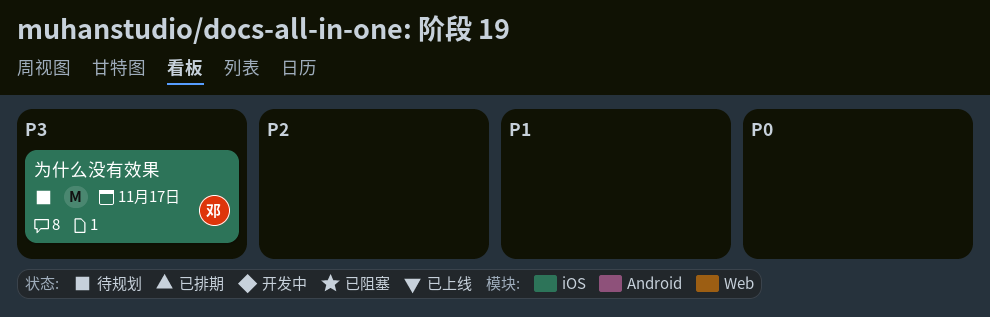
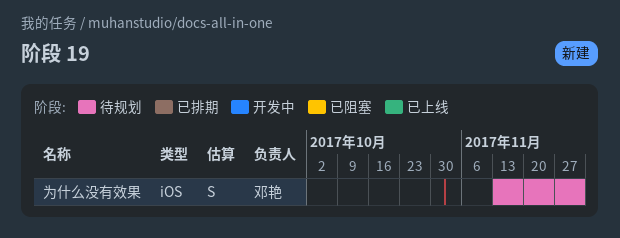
为什么没有效果, estimate: M -> S
为什么没有效果, due: Nov 17 -> Dec 1

